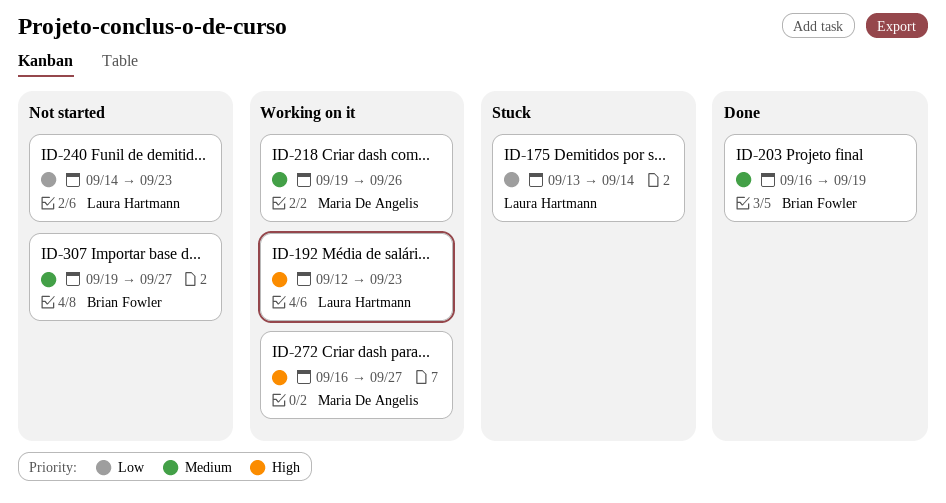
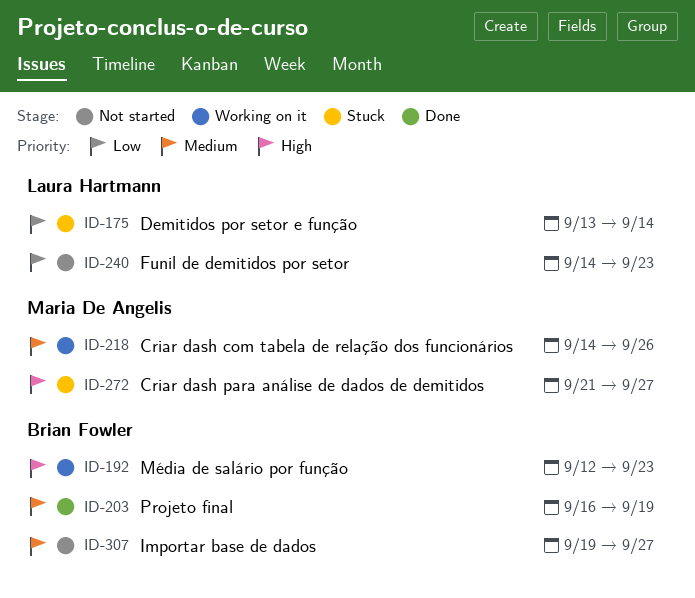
ID-192, owner: Laura Hartmann -> Brian Fowler
ID-218, start: Sep 19 -> Sep 14
ID-272, status: Working on it -> Stuck
ID-272, start: Sep 16 -> Sep 21

